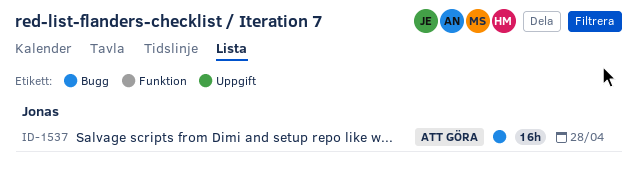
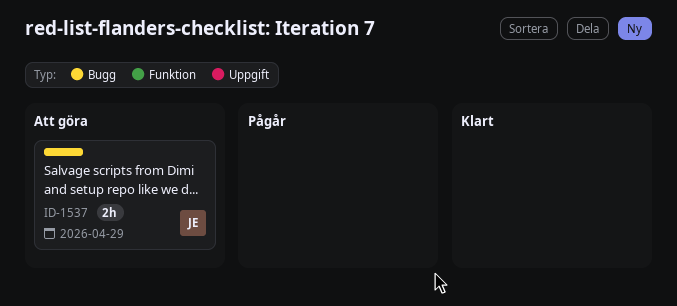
ID-1537, estimate: 16h -> 2h
ID-1537, due: Apr 28 -> Apr 29

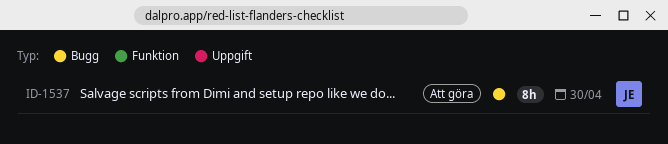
ID-1537, estimate: 2h -> 8h
ID-1537, due: Apr 29 -> Apr 30

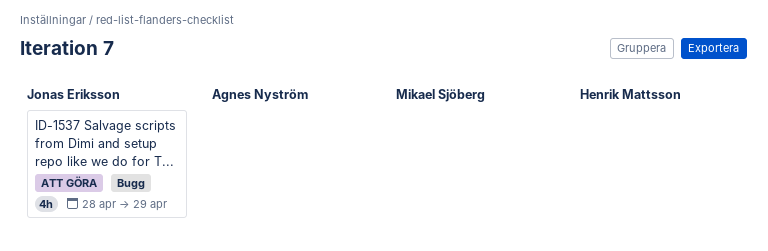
ID-1537, estimate: 8h -> 4h
ID-1537, due: Apr 30 -> Apr 29

